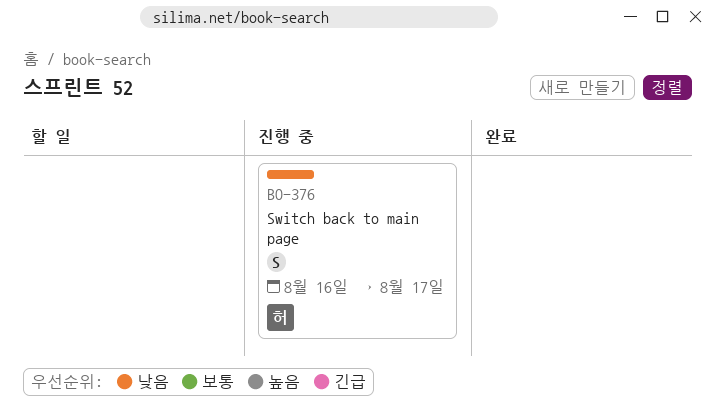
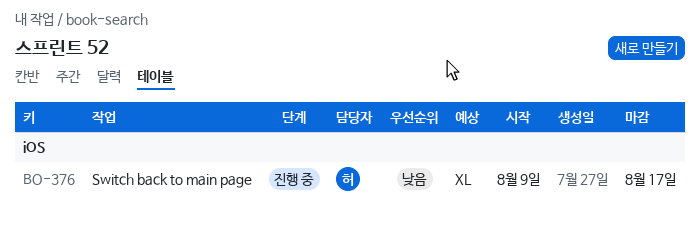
BO-376, estimate: S -> XL
BO-376, start: Aug 16 -> Aug 9

